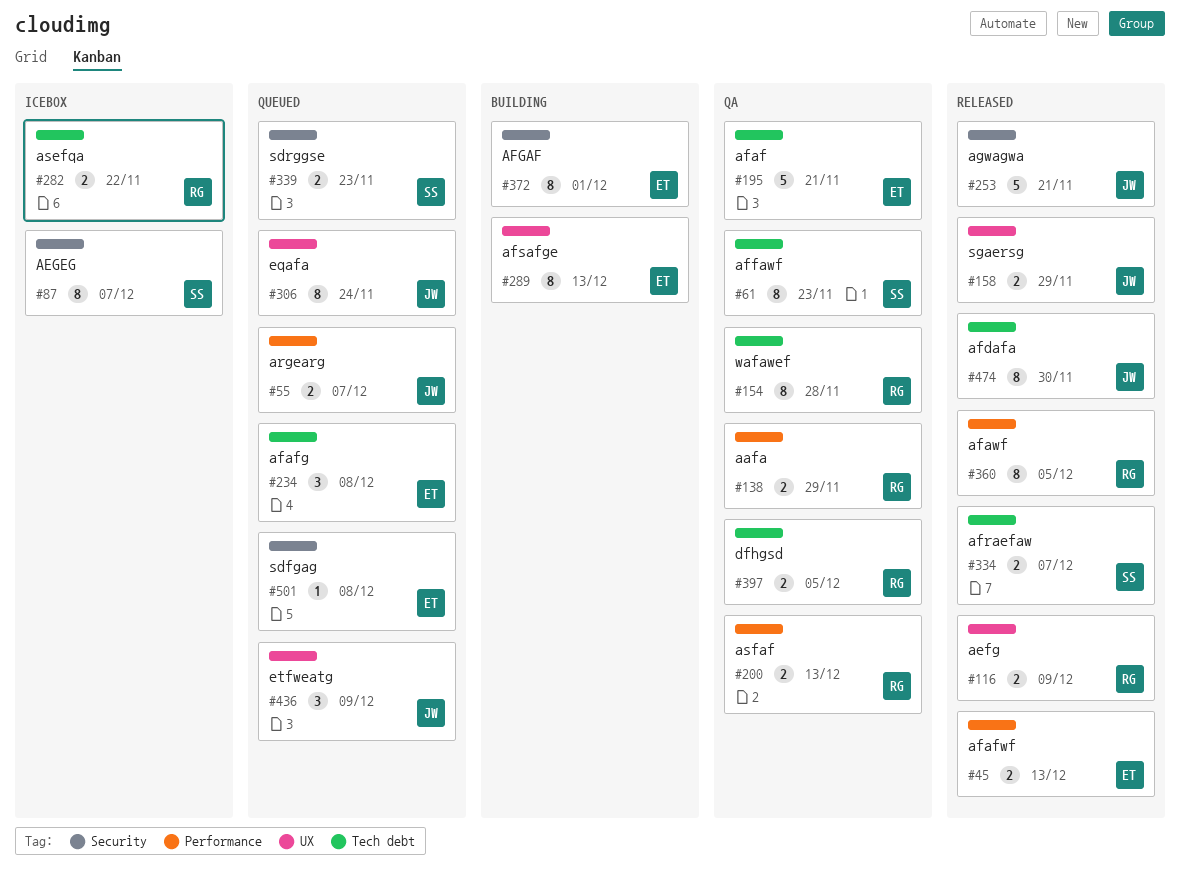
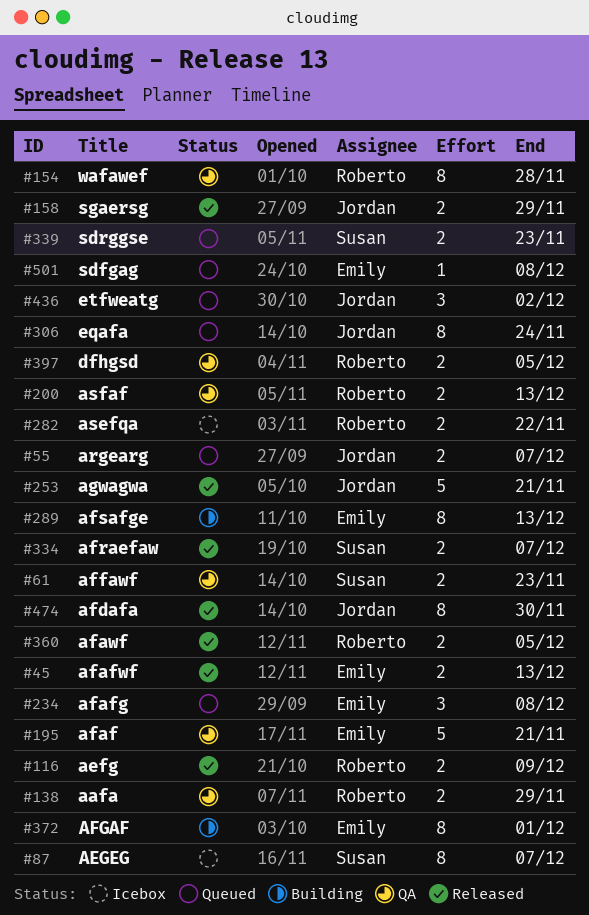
#61, estimate: 8 -> 2
#360, estimate: 8 -> 2
#436, due: Dec 9 -> Dec 2

